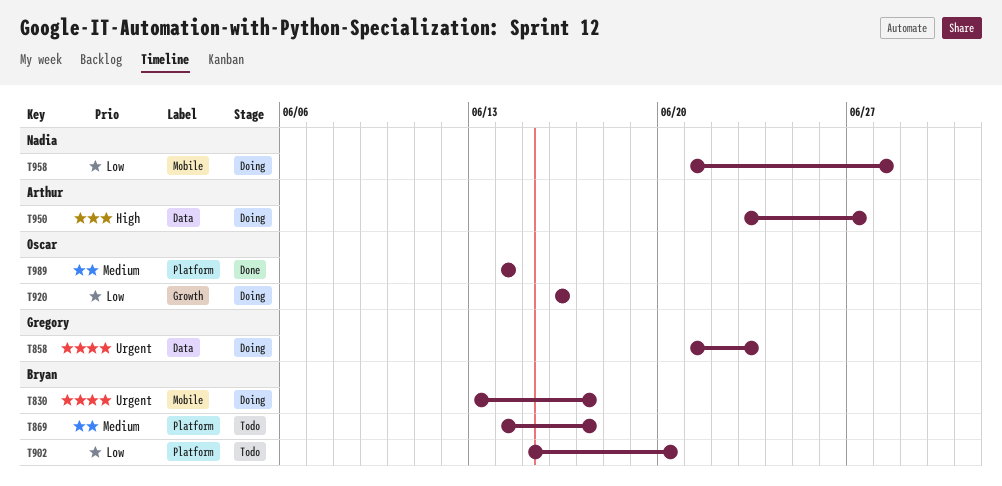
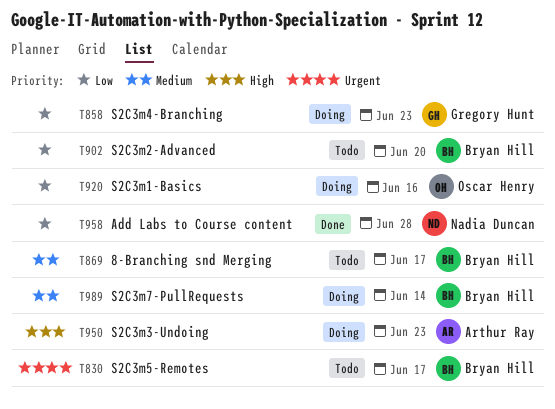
T830, status: Doing -> Todo
T858, priority: Urgent -> Low
T950, due: Jun 27 -> Jun 23
T958, status: Doing -> Done
T989, status: Done -> Doing
T989, owner: Oscar Henry -> Bryan Hill

